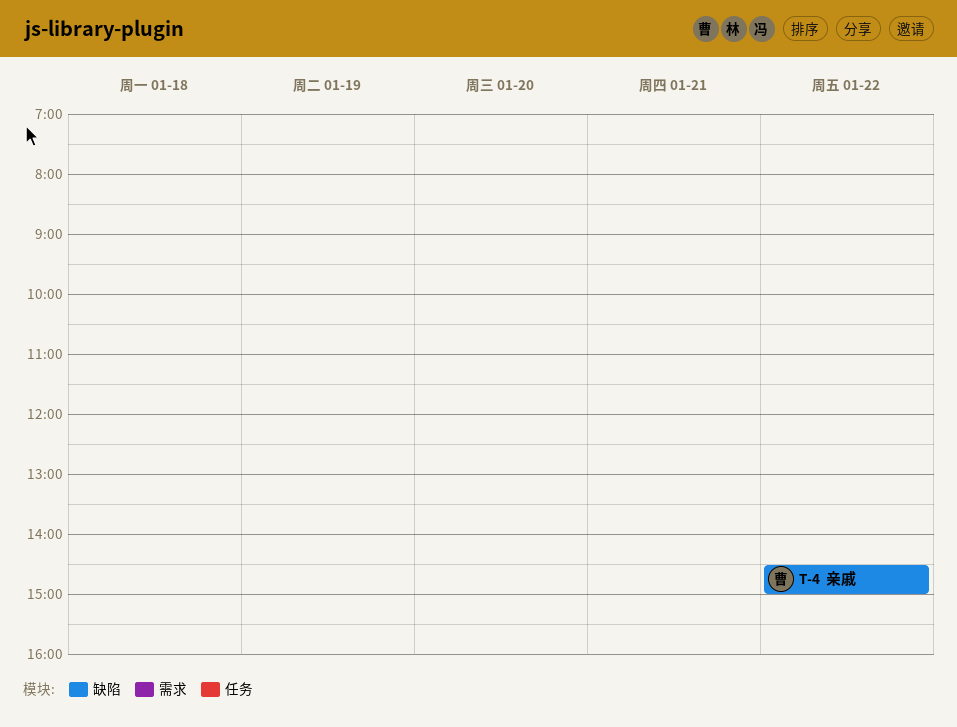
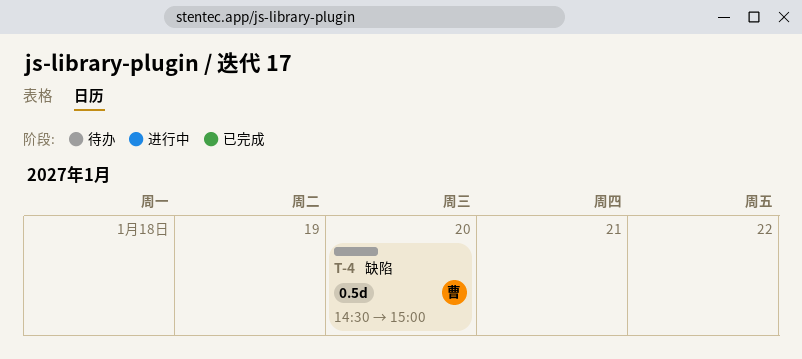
T-4, day: Jan 22 -> Jan 20

